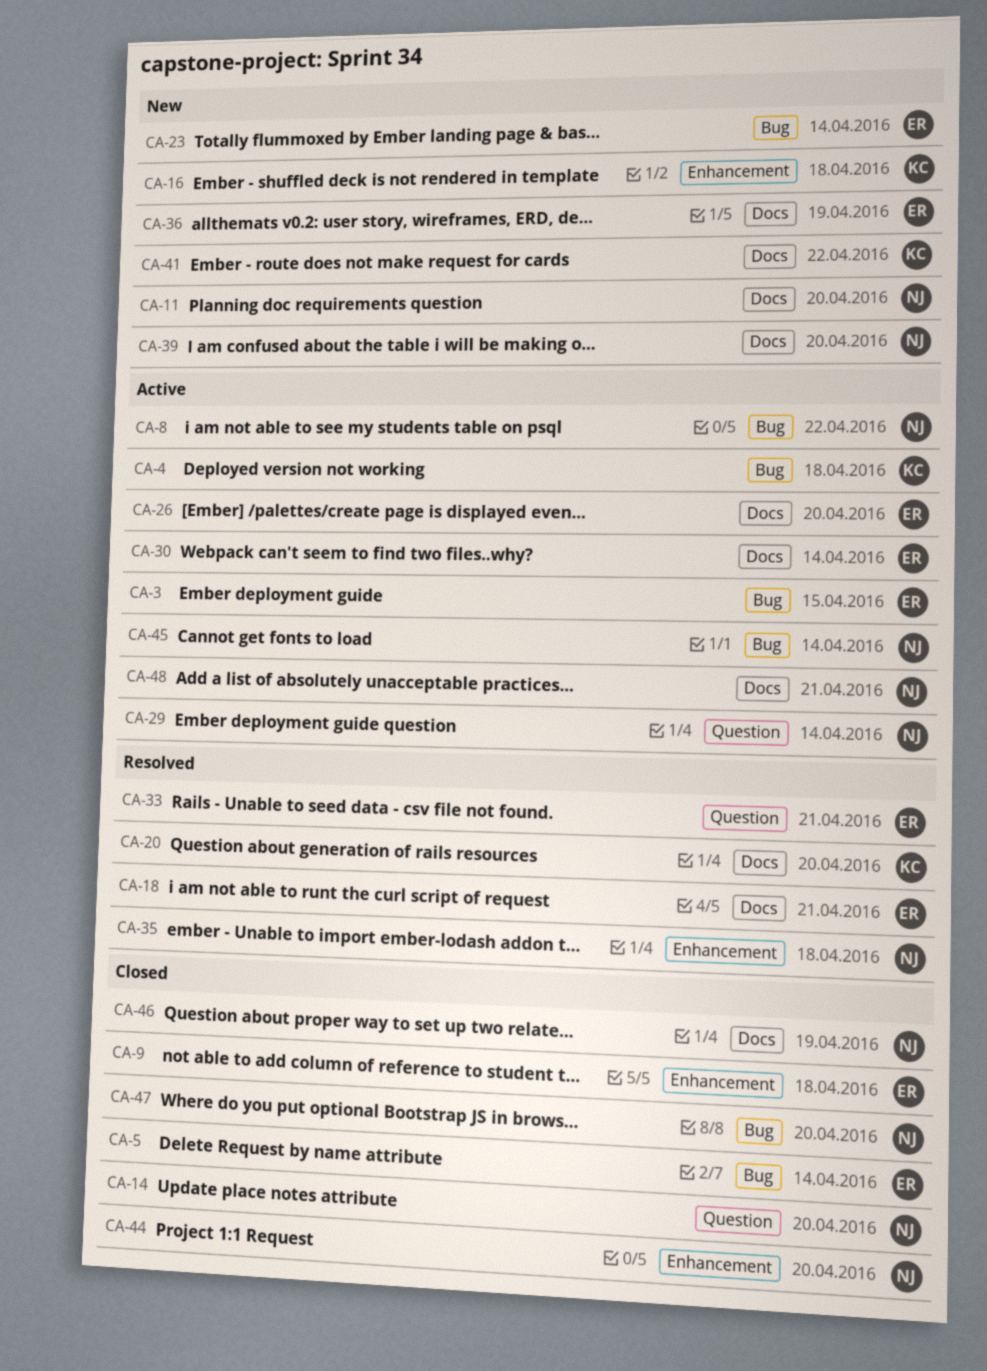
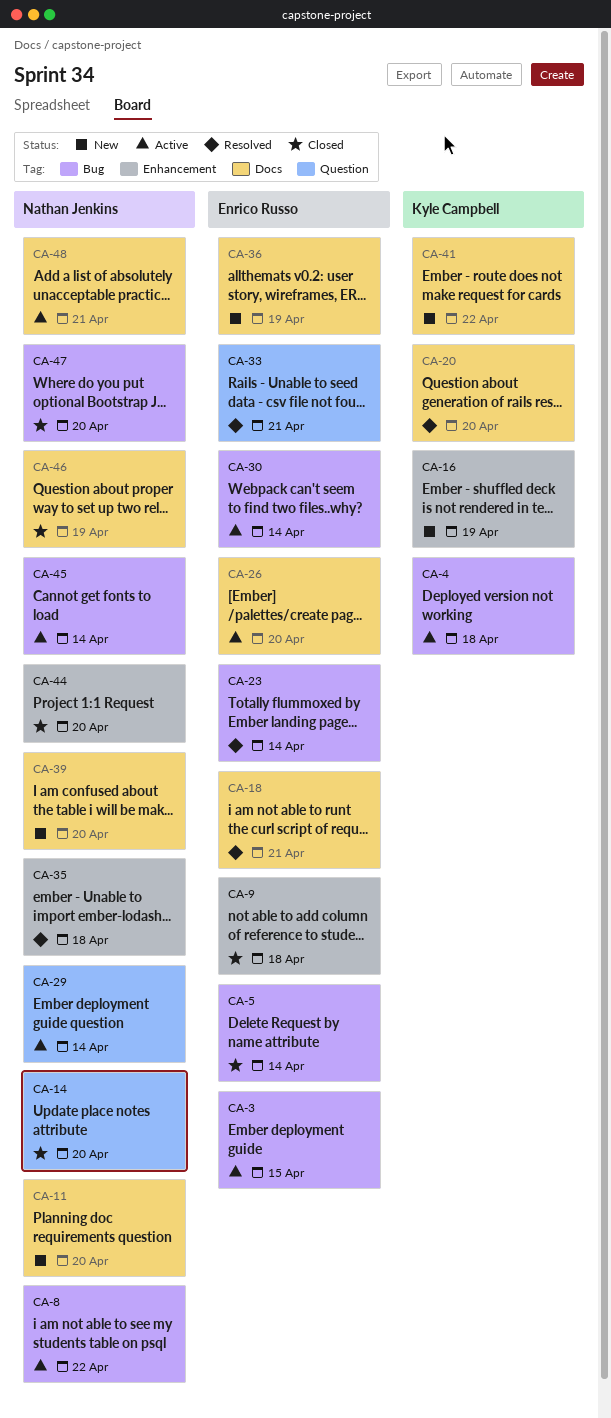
CA-16, due: Apr 18 -> Apr 19
CA-23, status: New -> Resolved
CA-30, label: Docs -> Bug

